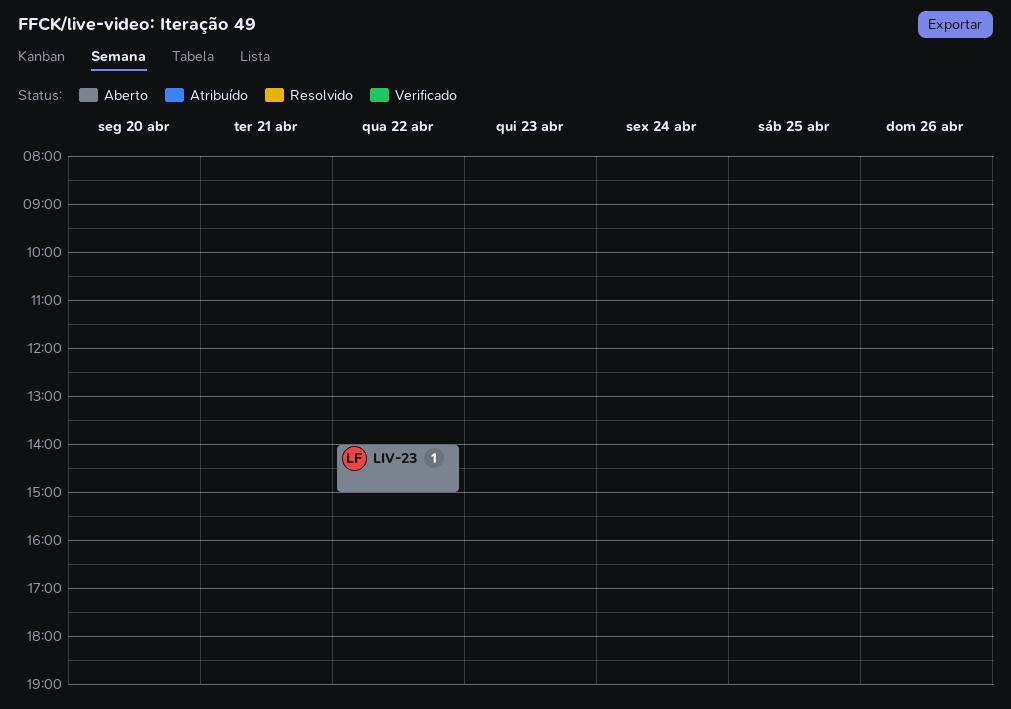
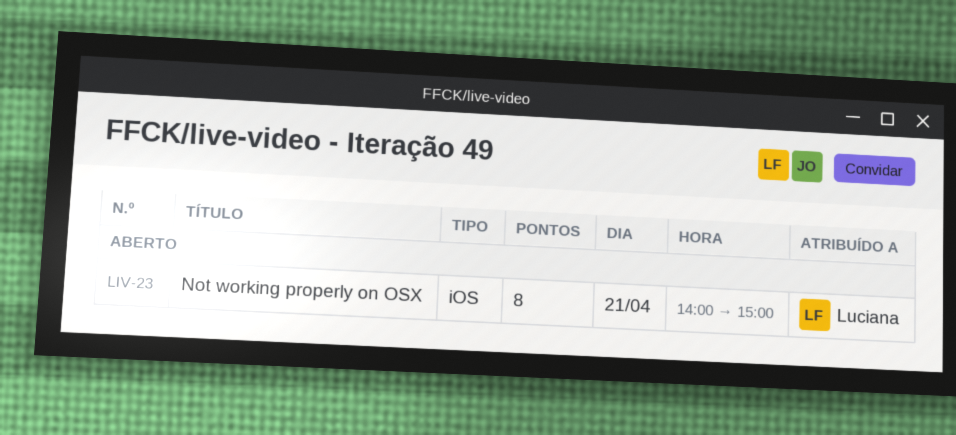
LIV-23, estimate: 1 -> 8
LIV-23, day: Apr 22 -> Apr 21

